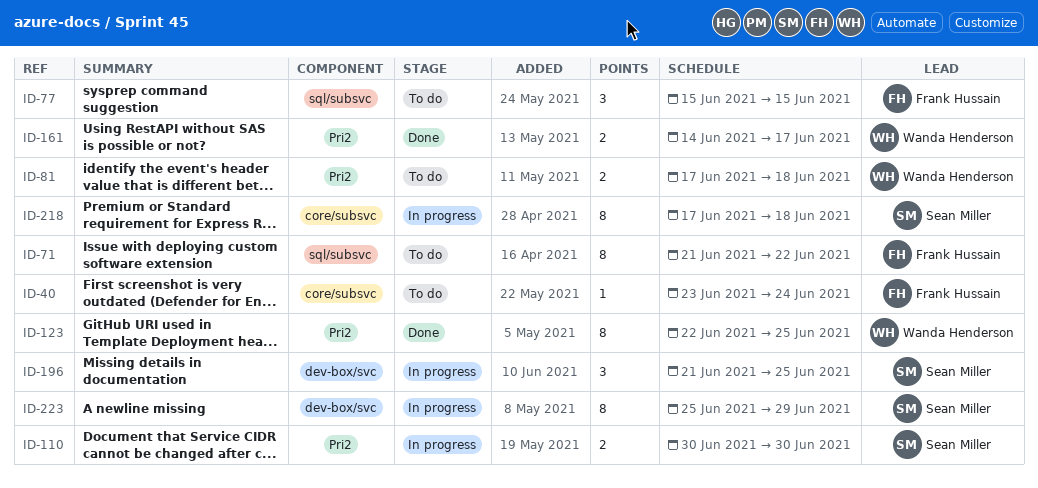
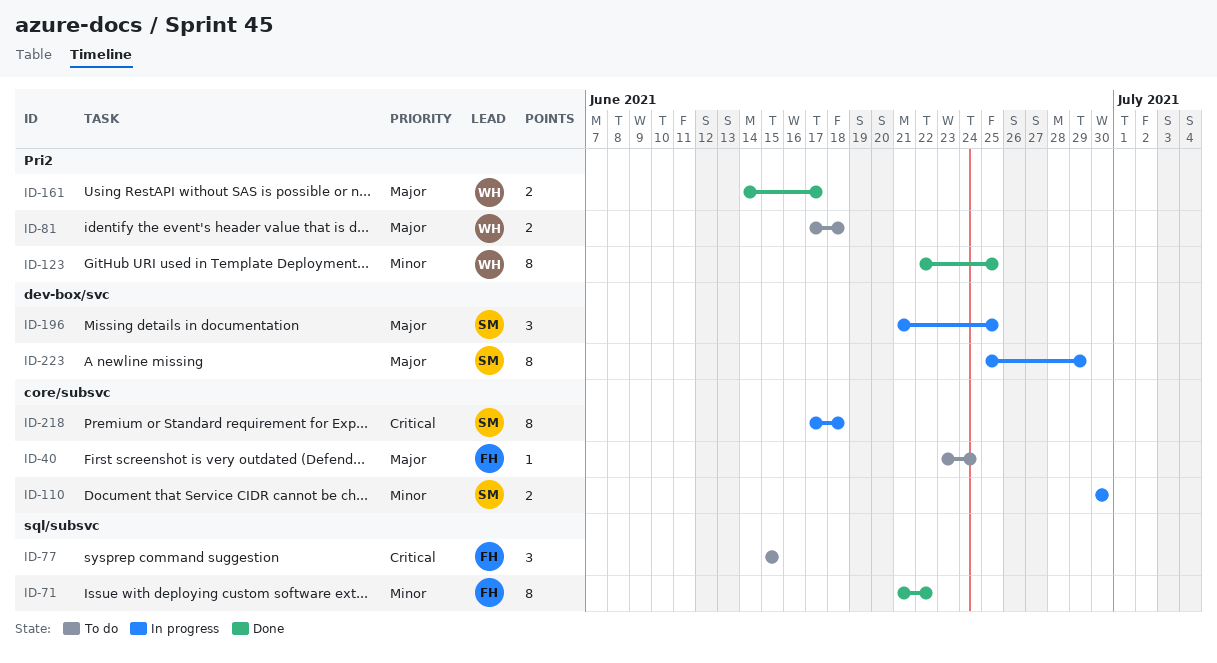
ID-71, status: To do -> Done
ID-110, label: Pri2 -> core/subsvc

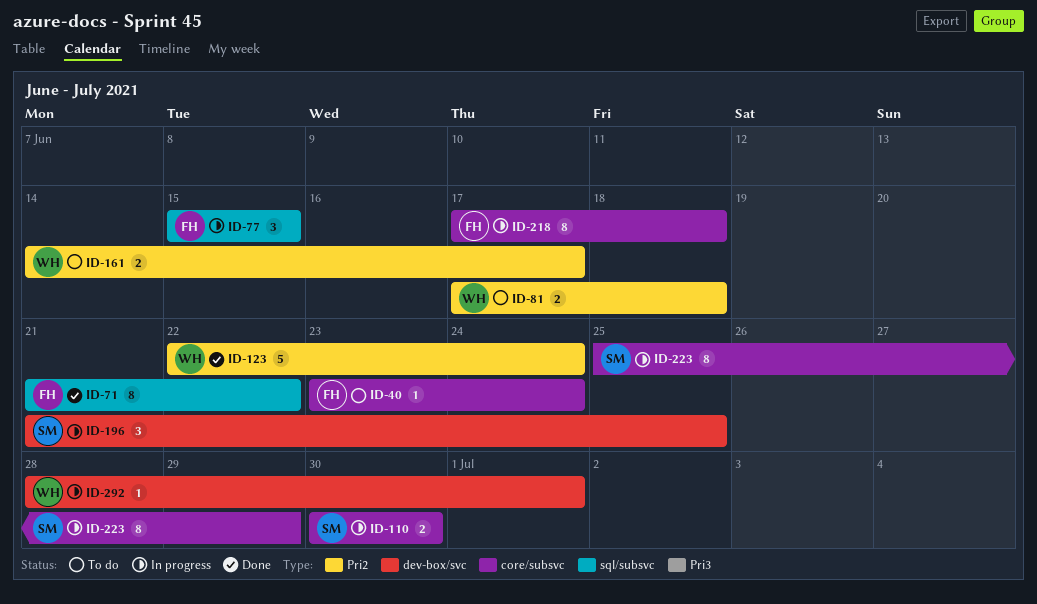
ID-77, status: To do -> In progress
ID-123, estimate: 8 -> 5
ID-123, due: Jun 25 -> Jun 24
ID-161, status: Done -> To do
ID-218, owner: SM -> FH
ID-223, label: dev-box/svc -> core/subsvc
ID-292: none -> present

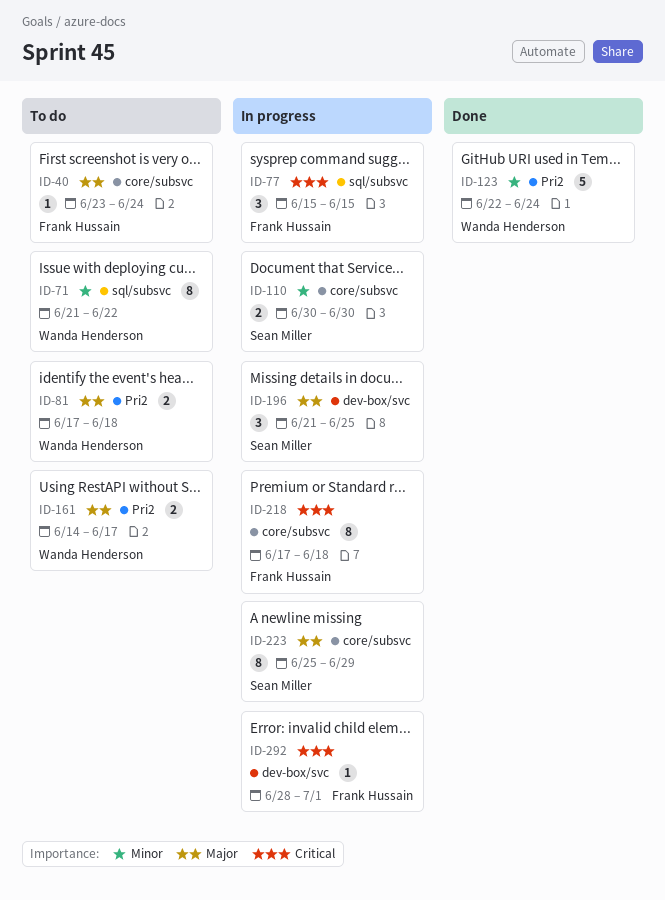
ID-71, status: Done -> To do
ID-71, owner: Frank Hussain -> Wanda Henderson
ID-292, owner: Wanda Henderson -> Frank Hussain

